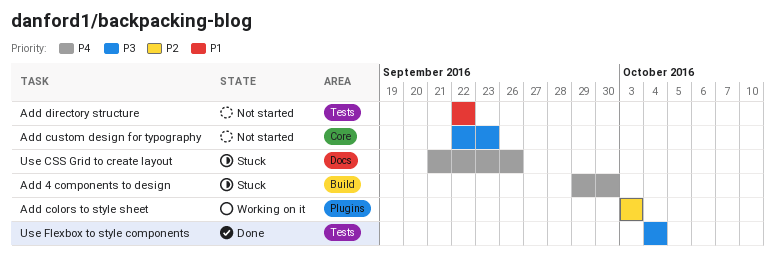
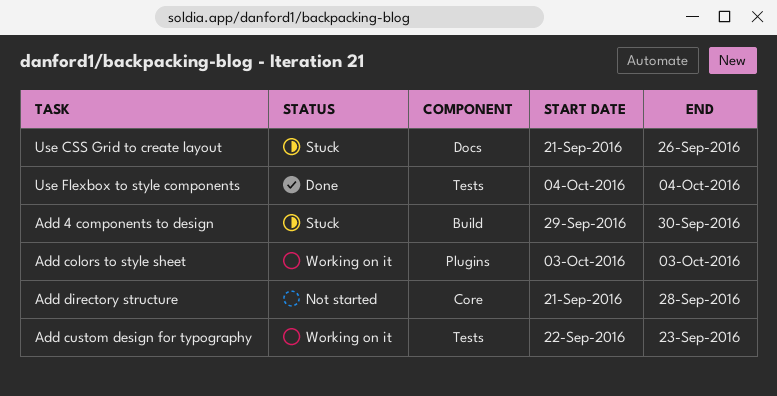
Add custom design for typography, status: Not started -> Working on it
Add custom design for typography, label: Core -> Tests
Add directory structure, label: Tests -> Core
Add directory structure, start: Sep 22 -> Sep 21
Add directory structure, due: Sep 22 -> Sep 28

